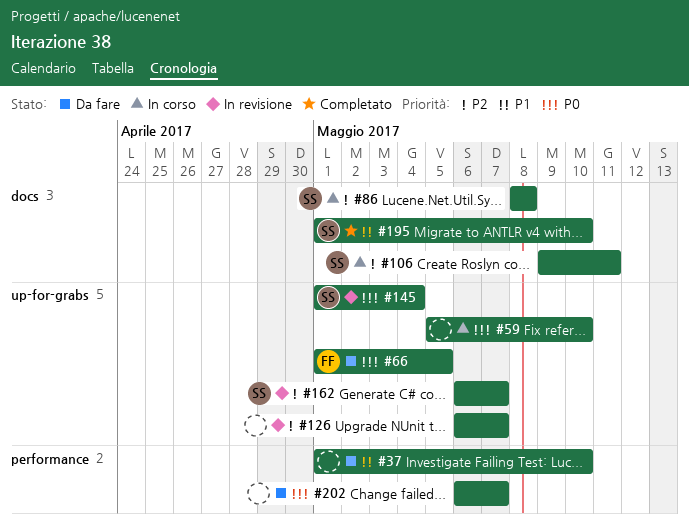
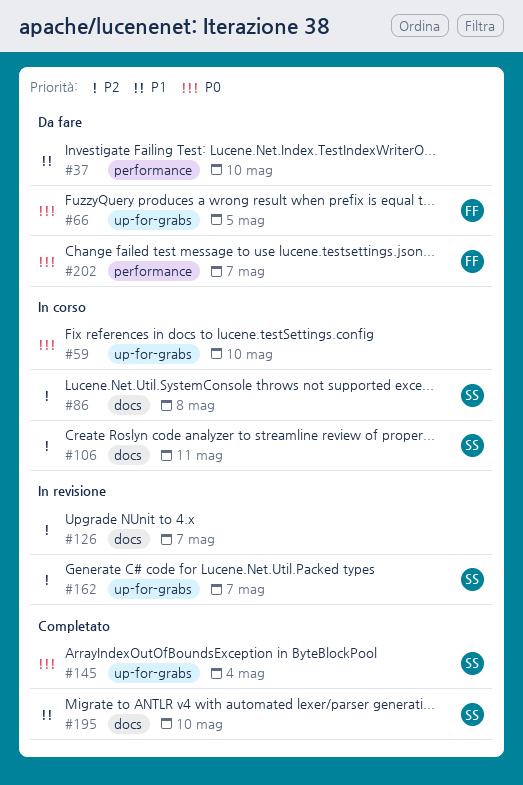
#126, label: up-for-grabs -> docs
#145, status: In revisione -> Completato
#202, owner: none -> FF

